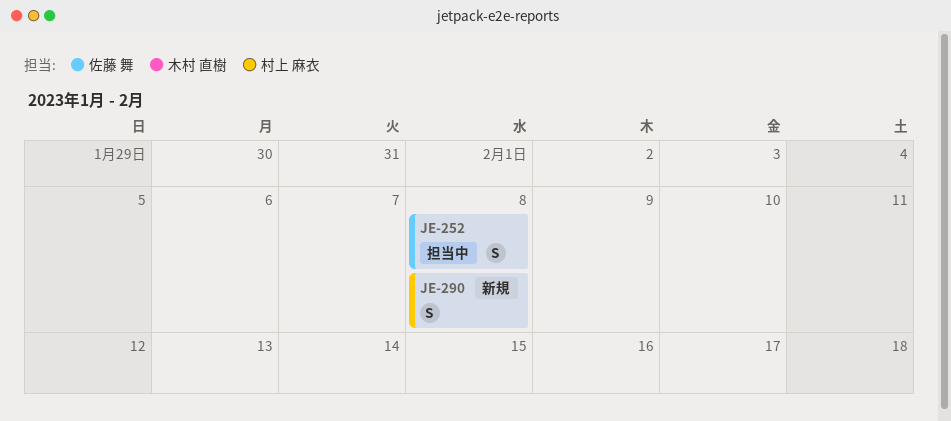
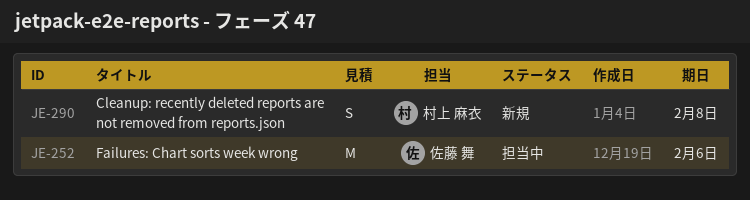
JE-252, estimate: S -> M
JE-252, due: Feb 8 -> Feb 6

